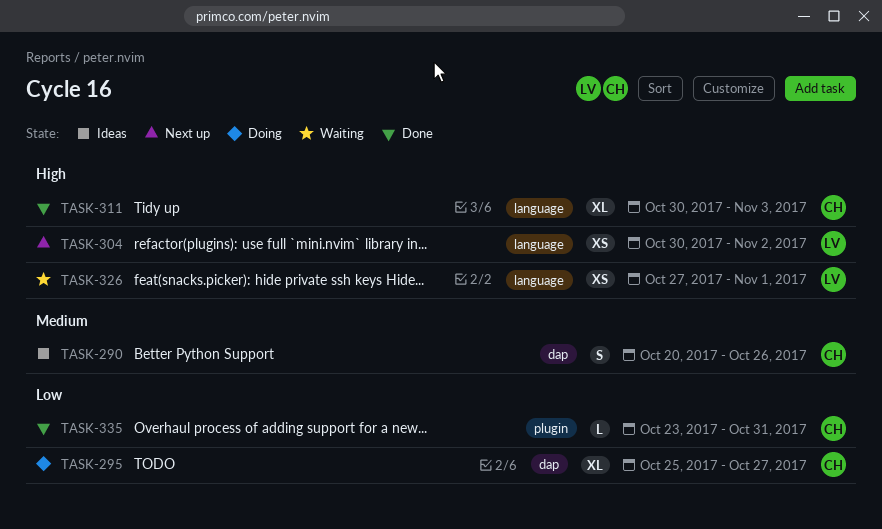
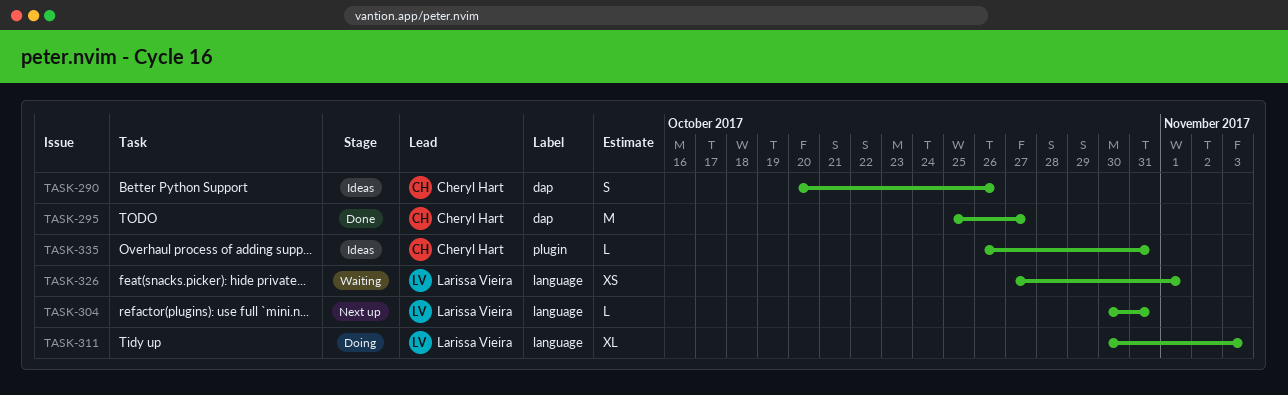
TASK-295, status: Doing -> Done
TASK-295, estimate: XL -> M
TASK-304, estimate: XS -> L
TASK-304, due: Nov 2 -> Oct 31
TASK-311, status: Done -> Doing
TASK-311, owner: Cheryl Hart -> Larissa Vieira
TASK-335, status: Done -> Ideas
TASK-335, start: Oct 23 -> Oct 26

